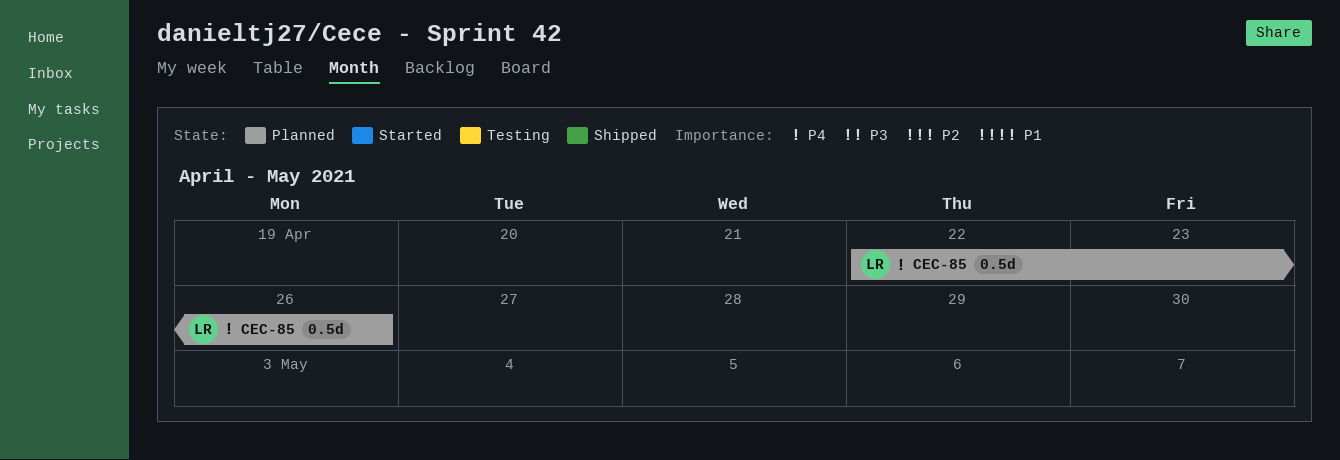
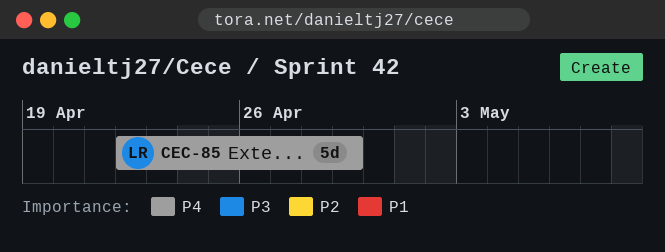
CEC-85, estimate: 0.5d -> 5d
CEC-85, due: Apr 26 -> Apr 29

